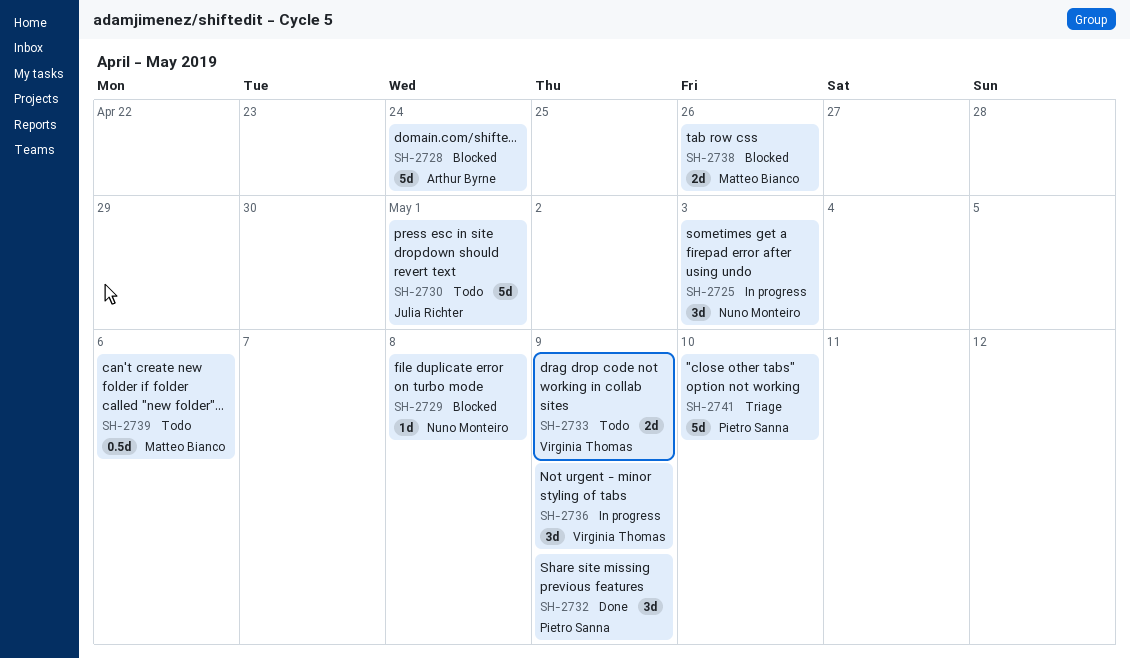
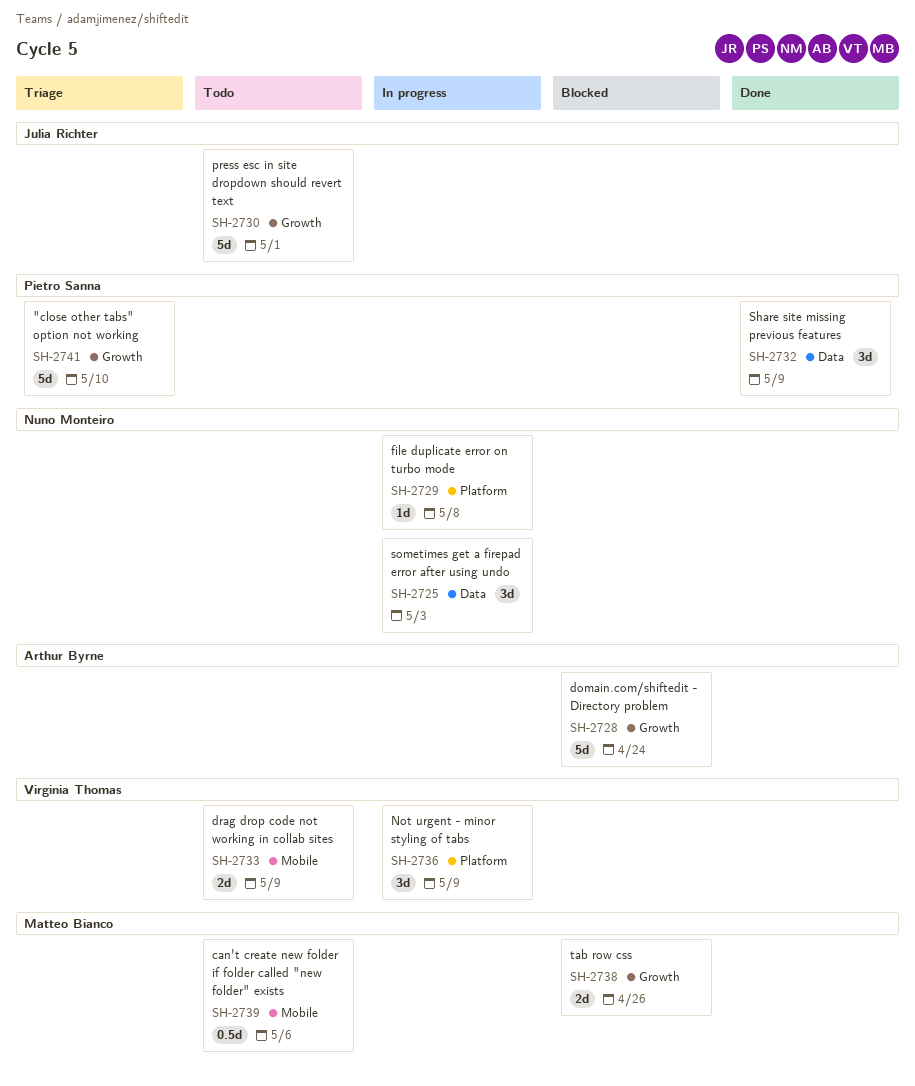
SH-2729, status: Blocked -> In progress

